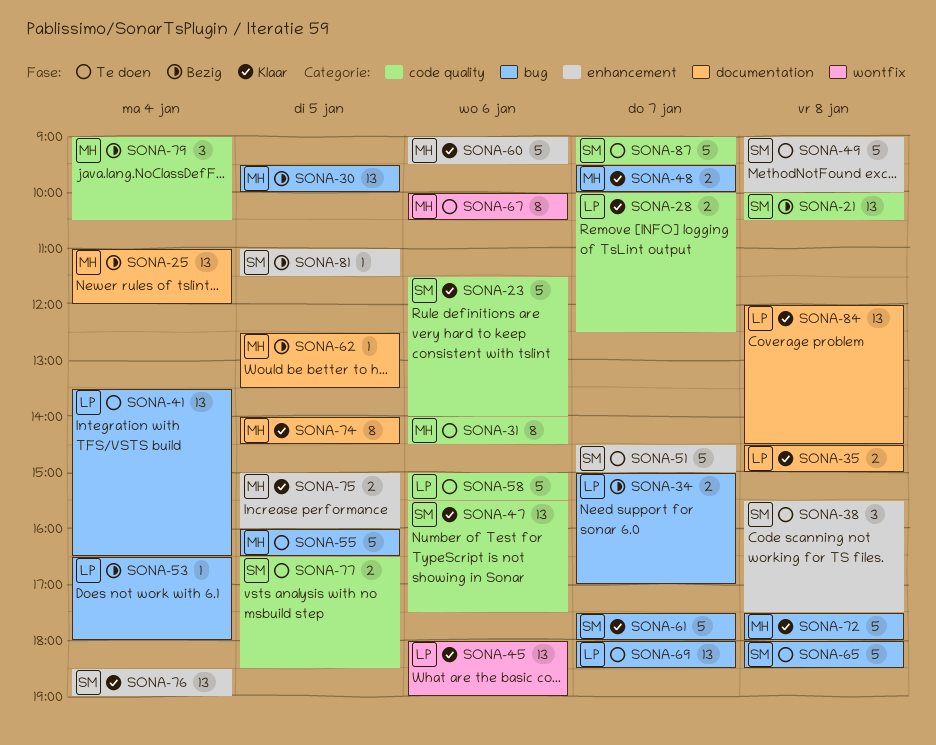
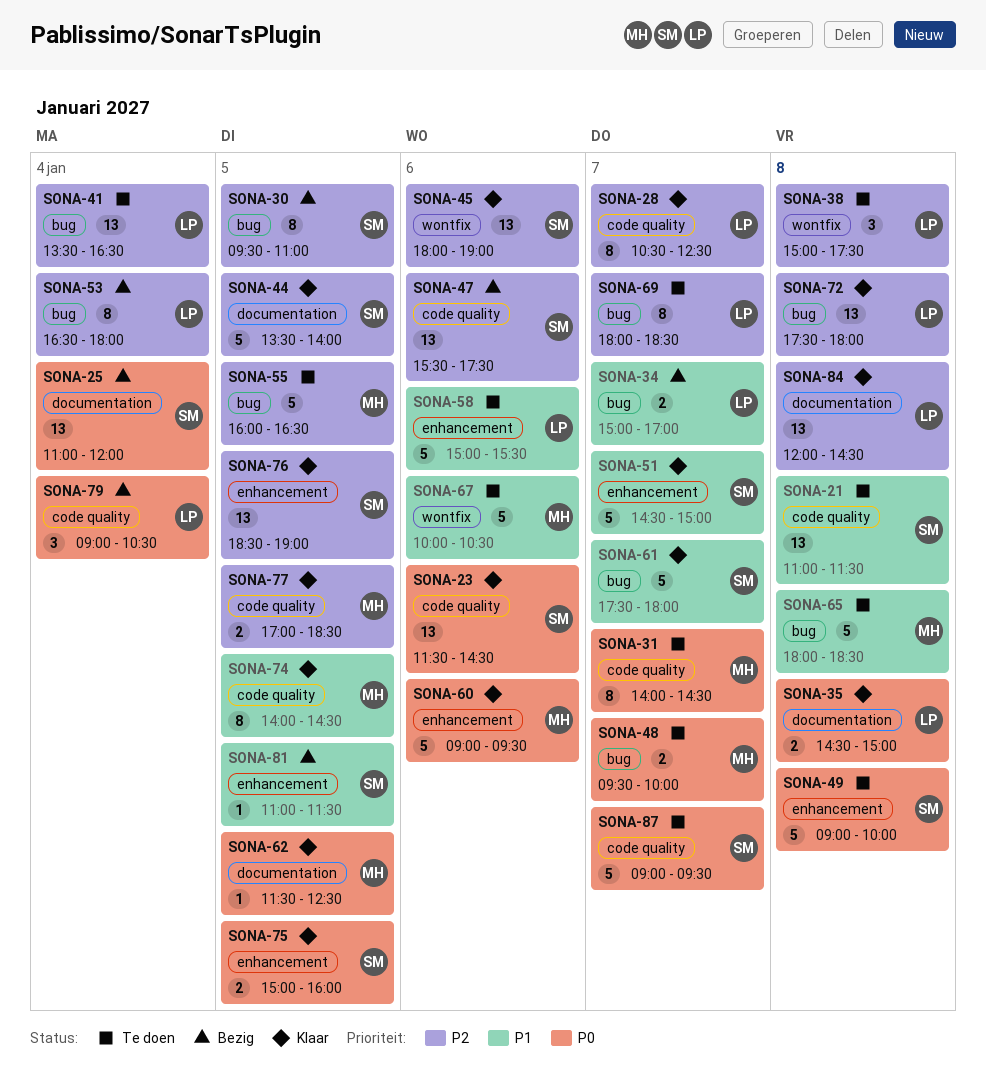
SONA-21, status: Bezig -> Te doen
SONA-21, begins: 10:00 -> 11:00
SONA-21, ends: 10:30 -> 11:30
SONA-23, estimate: 5 -> 13
SONA-23, ends: 14:00 -> 14:30
SONA-25, owner: MH -> SM
SONA-28, estimate: 2 -> 8
SONA-28, begins: 10:00 -> 10:30
SONA-30, owner: MH -> SM
SONA-30, estimate: 13 -> 8
SONA-30, ends: 10:00 -> 11:00
SONA-31, day: Jan 6 -> Jan 7
SONA-38, owner: SM -> LP
SONA-38, label: enhancement -> wontfix
SONA-38, begins: 15:30 -> 15:00
SONA-44: none -> present
SONA-45, owner: LP -> SM
SONA-47, status: Klaar -> Bezig
SONA-48, status: Klaar -> Te doen
SONA-51, status: Te doen -> Klaar
SONA-53, estimate: 1 -> 8
SONA-58, label: code quality -> enhancement
SONA-62, status: Bezig -> Klaar
SONA-62, begins: 12:30 -> 11:30
SONA-62, ends: 13:30 -> 12:30
SONA-65, owner: SM -> MH
SONA-67, estimate: 8 -> 5
SONA-69, estimate: 13 -> 8
SONA-72, owner: MH -> LP
SONA-72, estimate: 5 -> 13
SONA-74, label: documentation -> code quality
SONA-75, owner: MH -> SM
SONA-76, day: Jan 4 -> Jan 5
SONA-77, status: Te doen -> Klaar
SONA-77, owner: SM -> MH
SONA-77, begins: 16:30 -> 17:00
SONA-79, owner: MH -> LP

